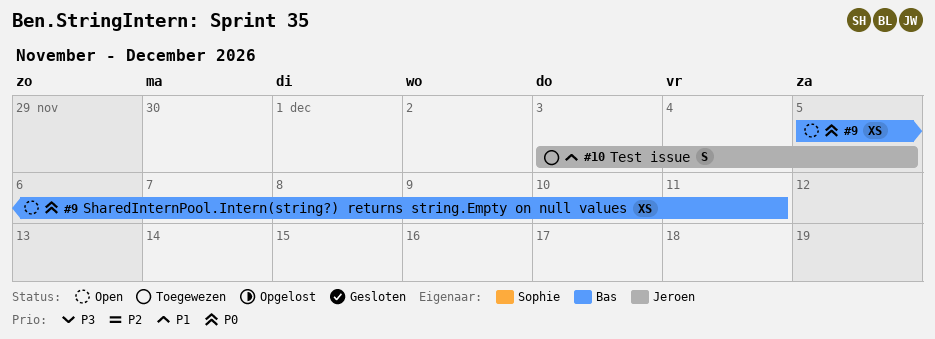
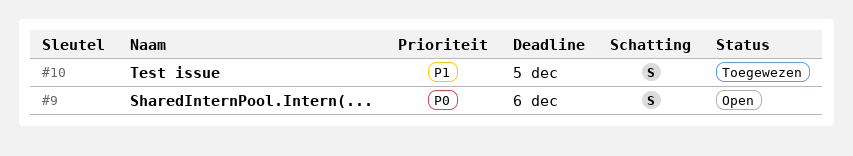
#9, estimate: XS -> S
#9, due: Dec 11 -> Dec 6

